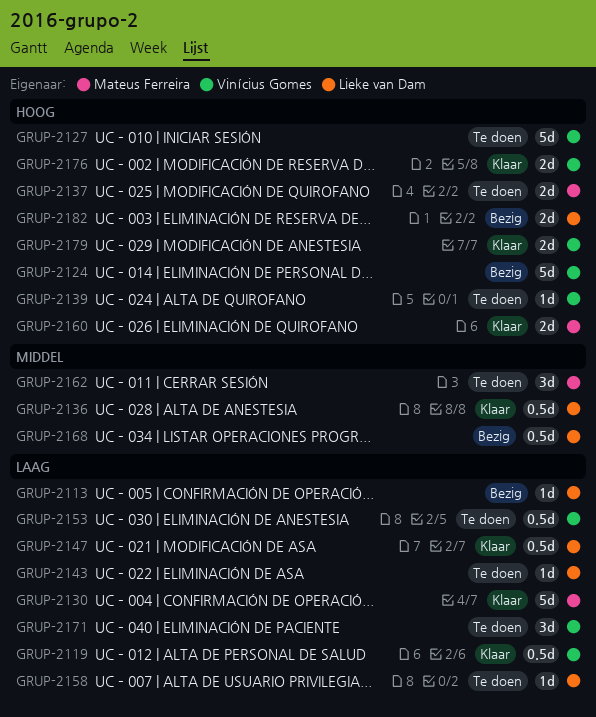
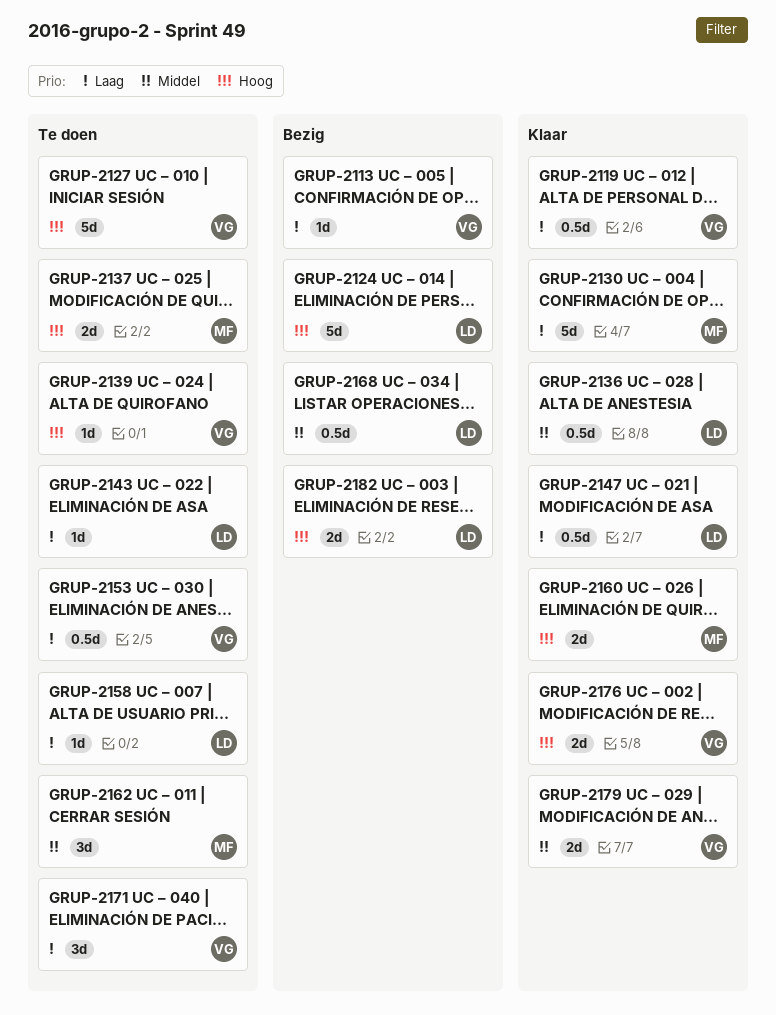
GRUP-2113, owner: Lieke van Dam -> Vinícius Gomes
GRUP-2124, owner: Vinícius Gomes -> Lieke van Dam
GRUP-2179, priority: Hoog -> Middel

